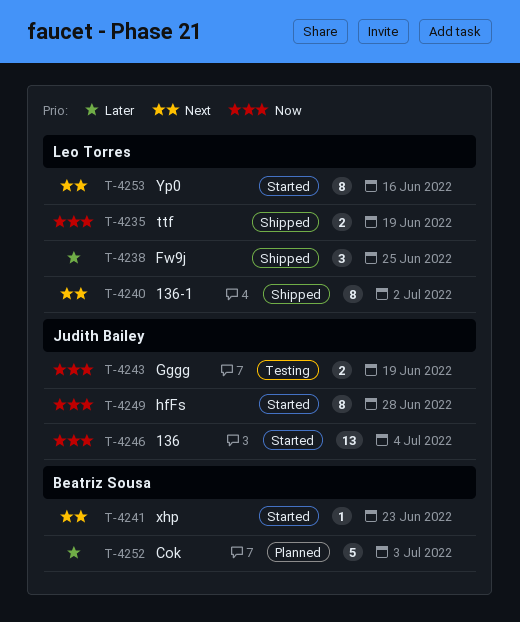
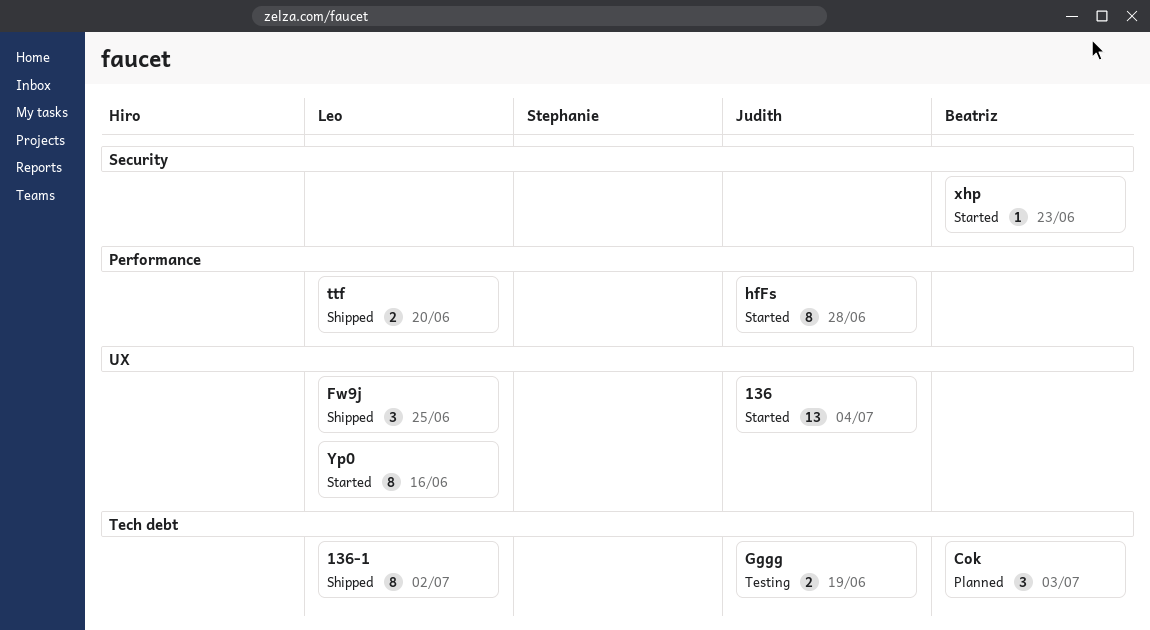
Cok, estimate: 5 -> 3
ttf, due: Jun 19 -> Jun 20

